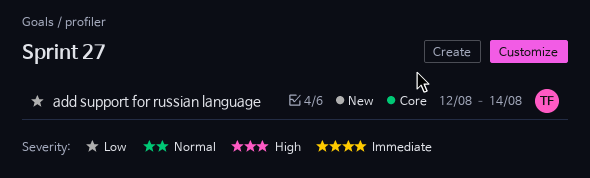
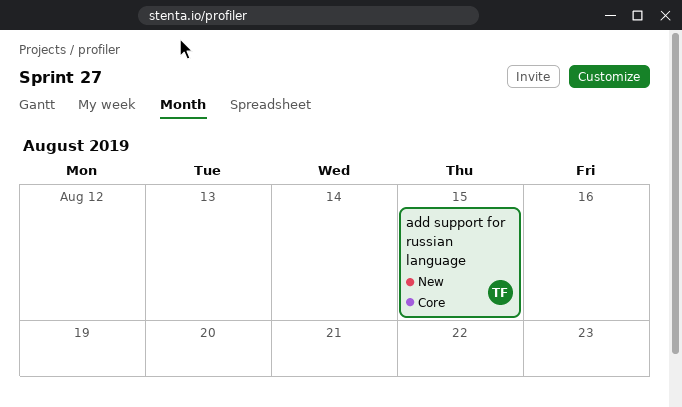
add support for russian language, due: Aug 14 -> Aug 15

